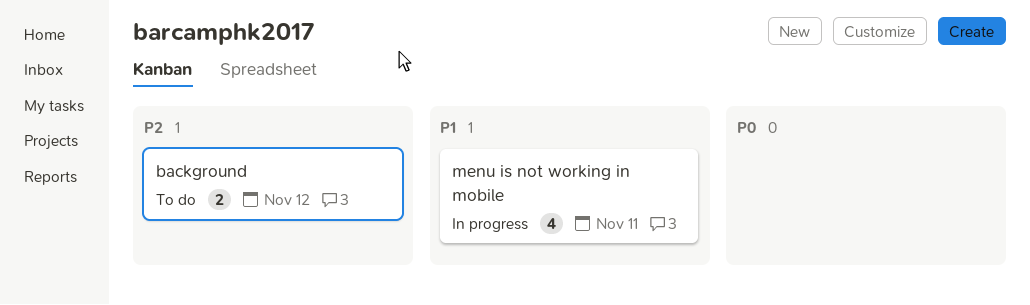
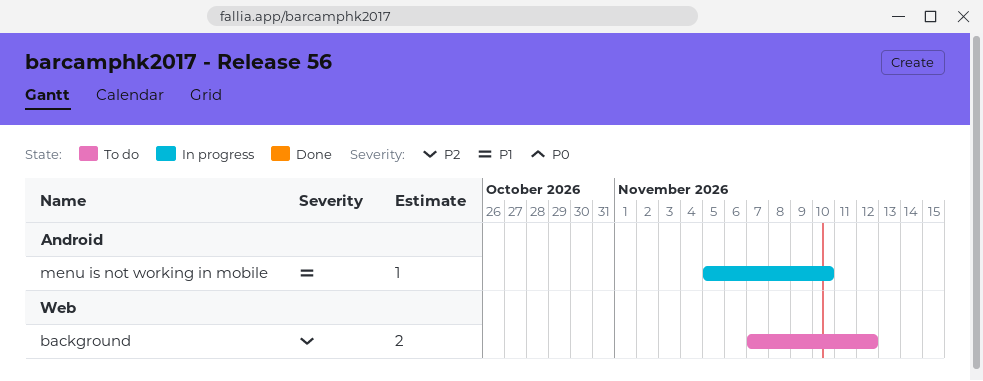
menu is not working in mobile, estimate: 4 -> 1
menu is not working in mobile, due: Nov 11 -> Nov 10

